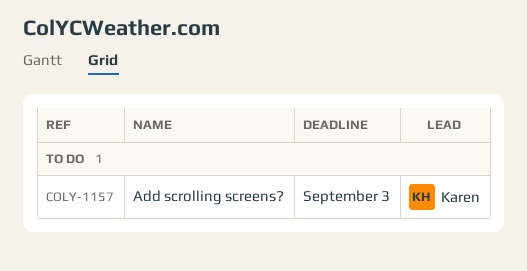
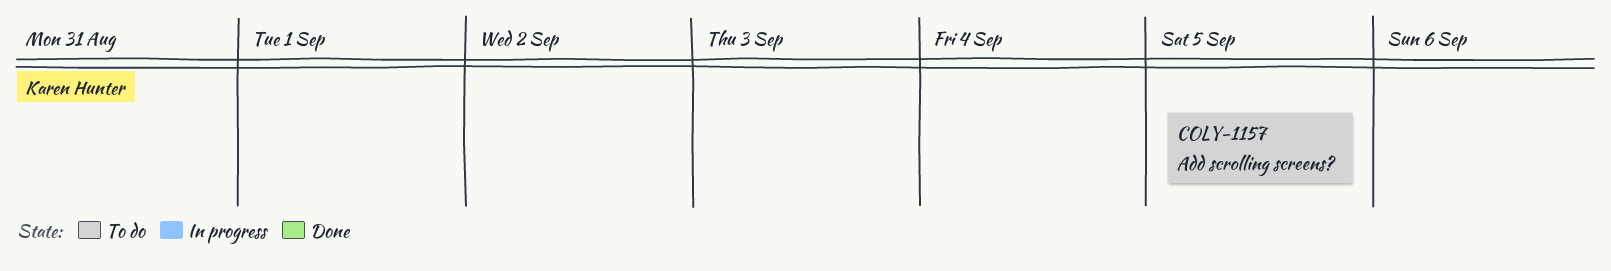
COLY-1157, due: Sep 3 -> Sep 5

